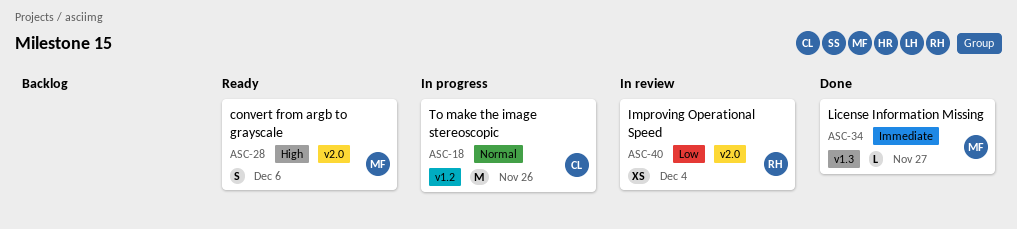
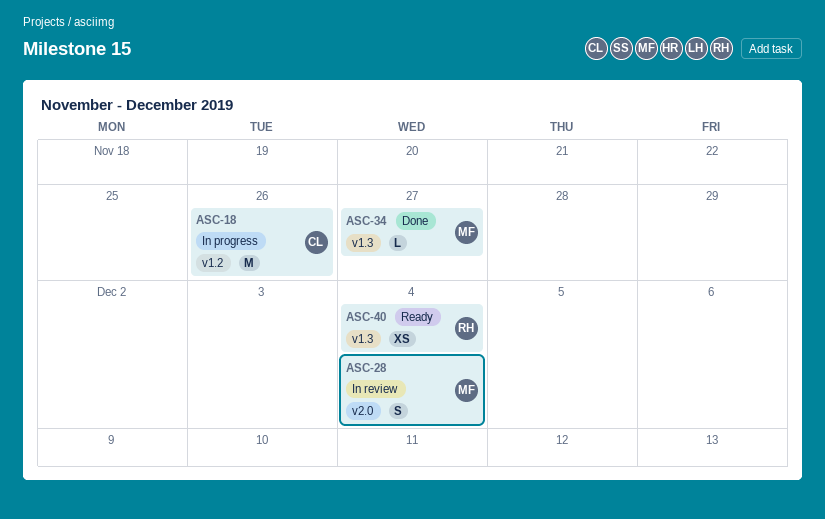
ASC-28, status: Ready -> In review
ASC-28, due: Dec 6 -> Dec 4
ASC-40, status: In review -> Ready
ASC-40, label: v2.0 -> v1.3

